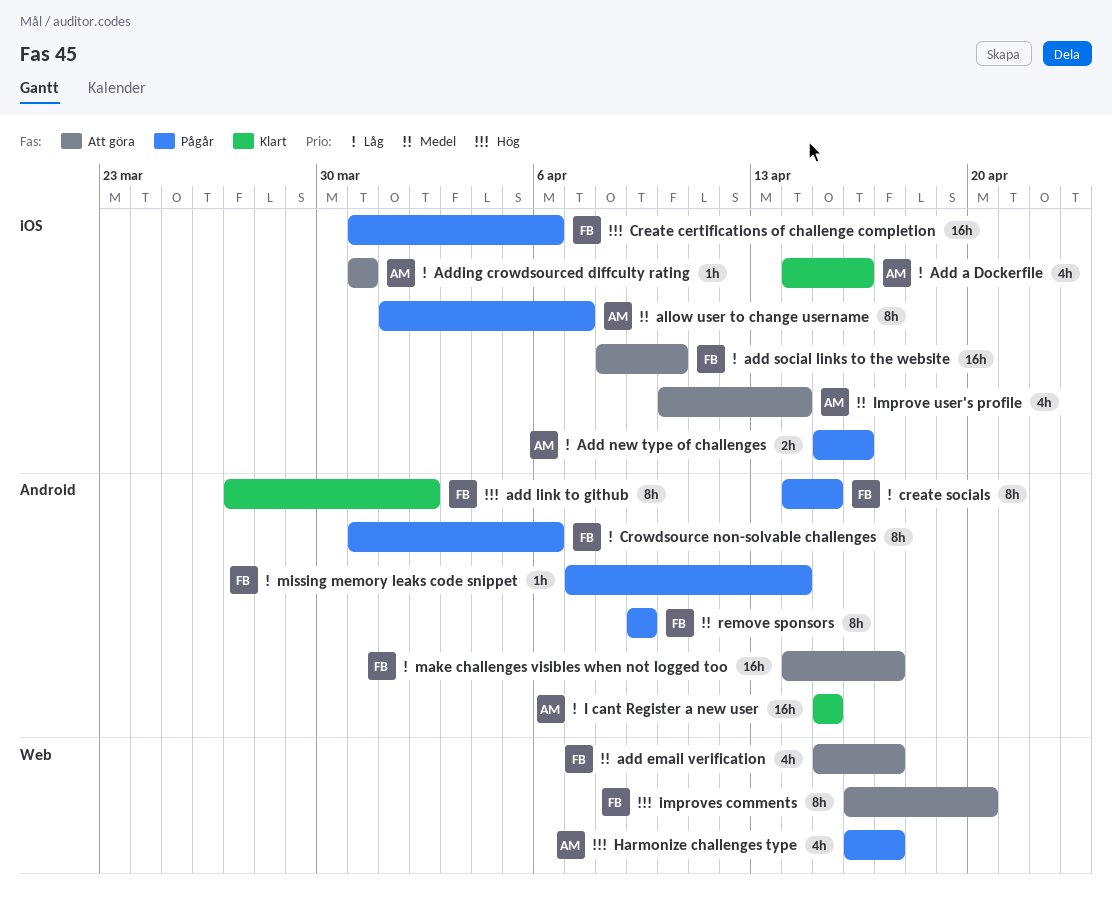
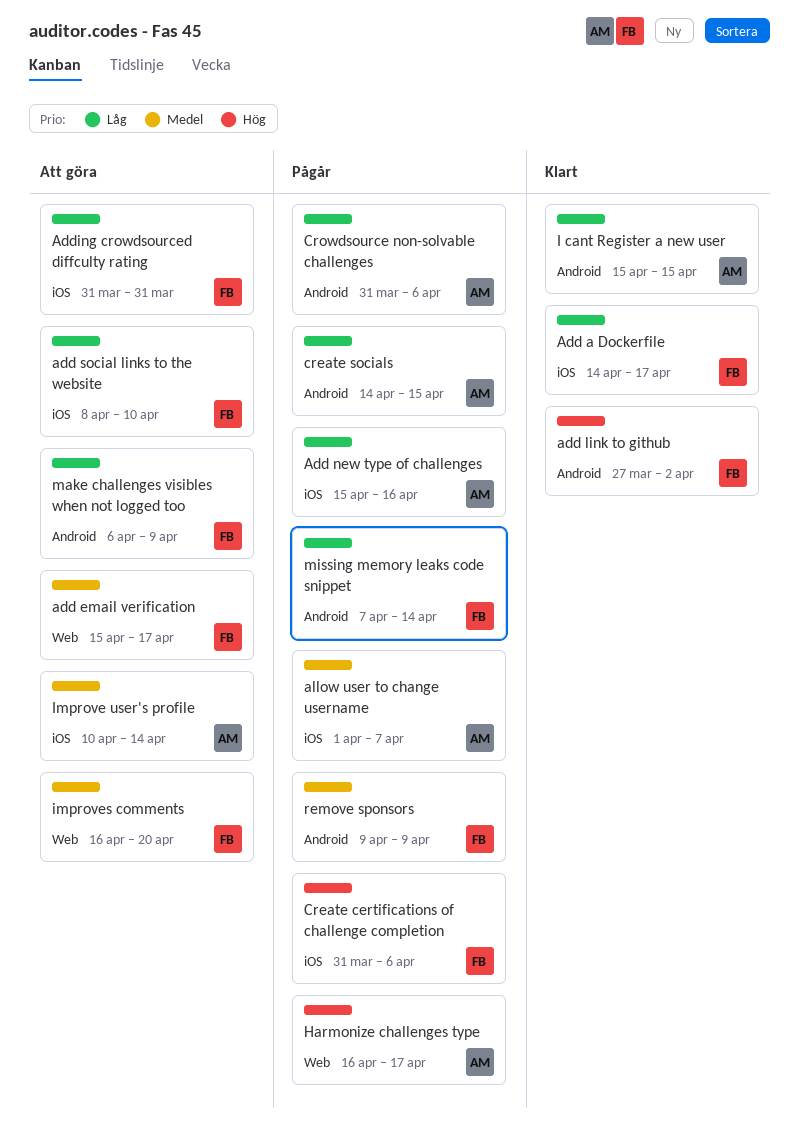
Add a Dockerfile, owner: AM -> FB
Add a Dockerfile, due: Apr 16 -> Apr 17
Adding crowdsourced diffculty rating, owner: AM -> FB
create socials, owner: FB -> AM
Crowdsource non-solvable challenges, owner: FB -> AM
improves comments, priority: Hög -> Medel
make challenges visibles when not logged too, start: Apr 14 -> Apr 6
make challenges visibles when not logged too, due: Apr 17 -> Apr 9

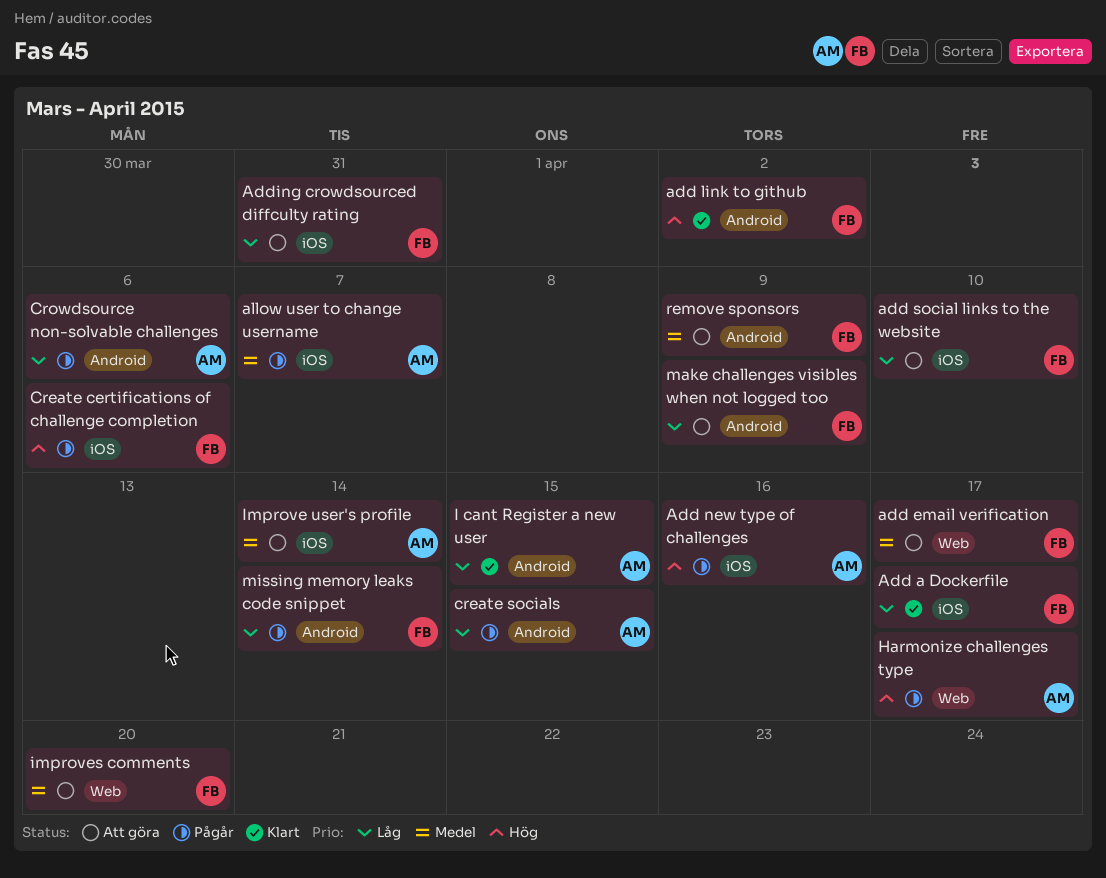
Add new type of challenges, priority: Låg -> Hög
remove sponsors, status: Pågår -> Att göra

